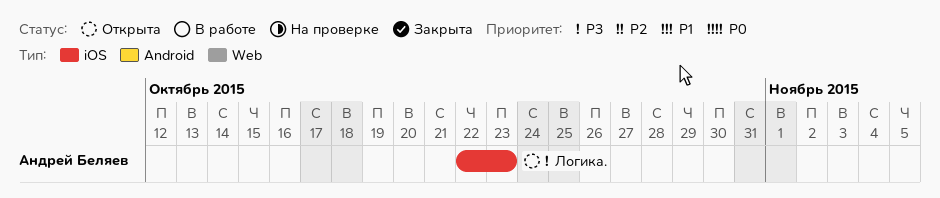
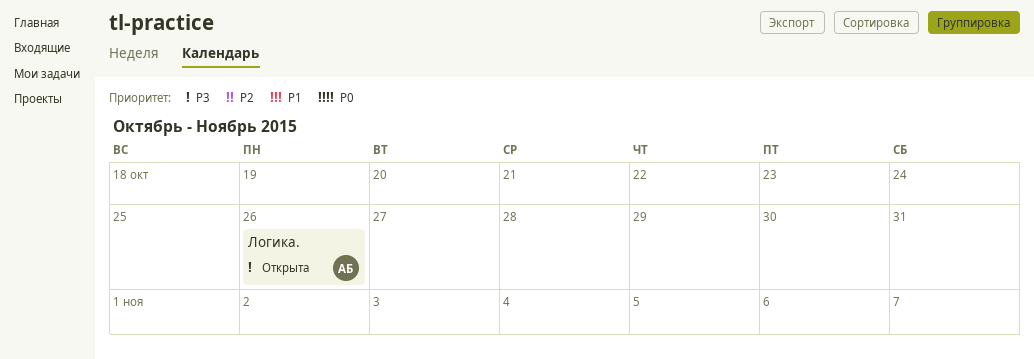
Логика., due: Oct 23 -> Oct 26

